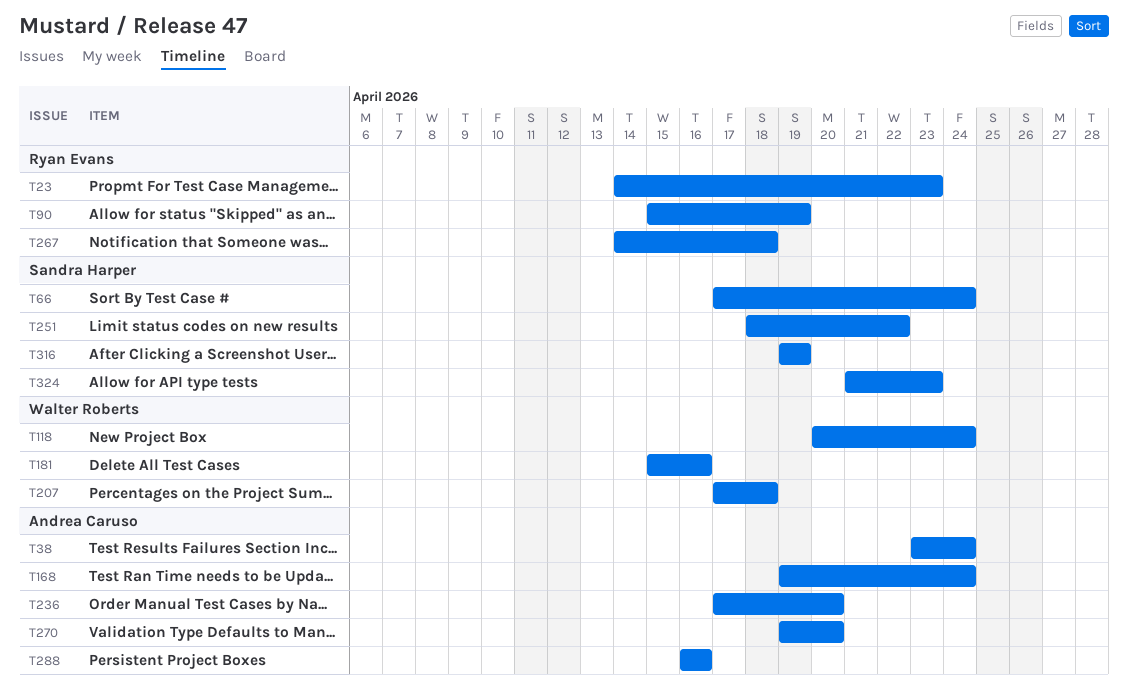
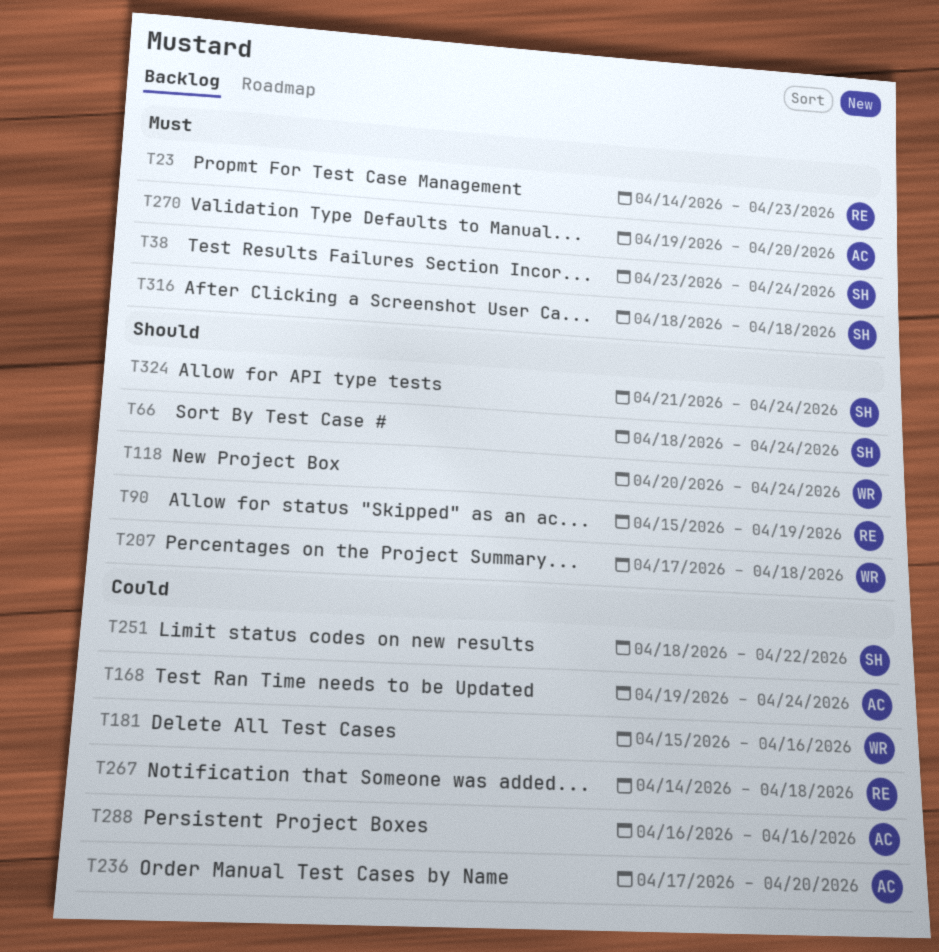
T38, owner: Andrea Caruso -> Sandra Harper
T66, start: Apr 17 -> Apr 18
T316, start: Apr 19 -> Apr 18
T316, due: Apr 19 -> Apr 18
T324, due: Apr 23 -> Apr 24

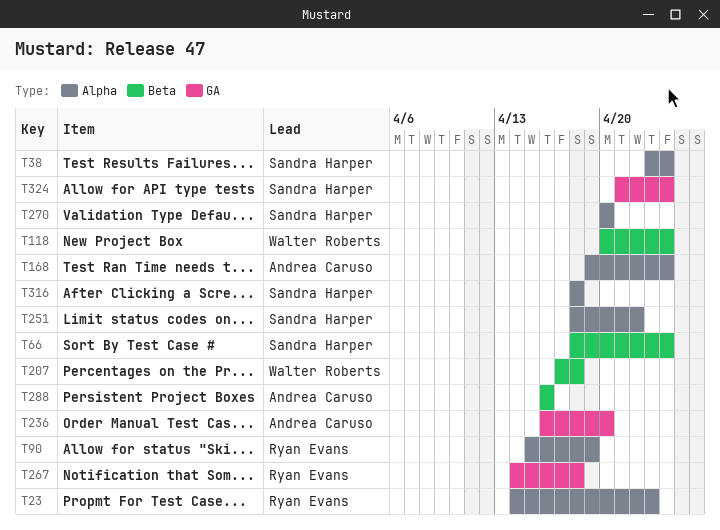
T181: present -> none
T236, start: Apr 17 -> Apr 16
T270, owner: Andrea Caruso -> Sandra Harper
T270, start: Apr 19 -> Apr 20

